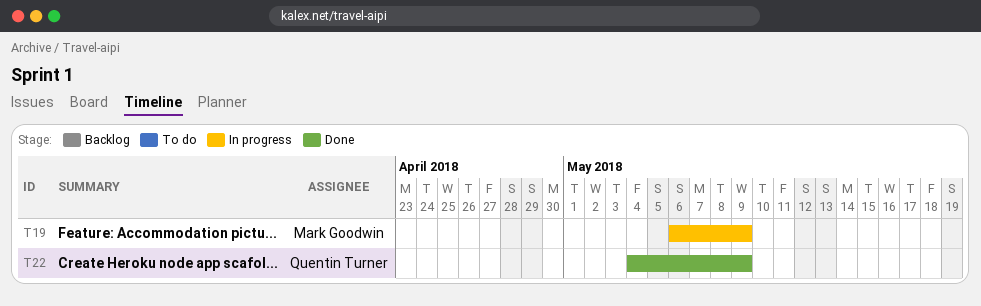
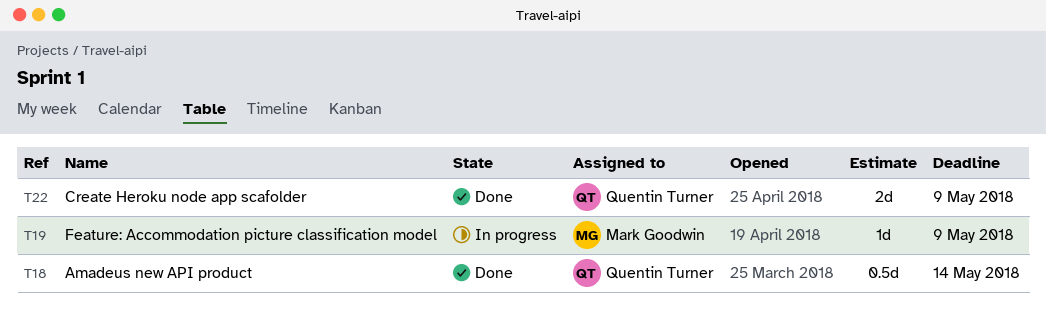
T18: none -> present

